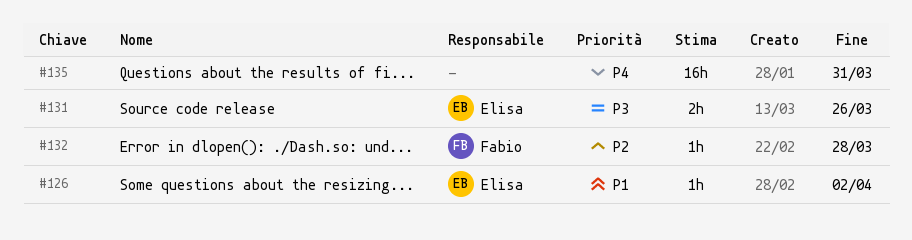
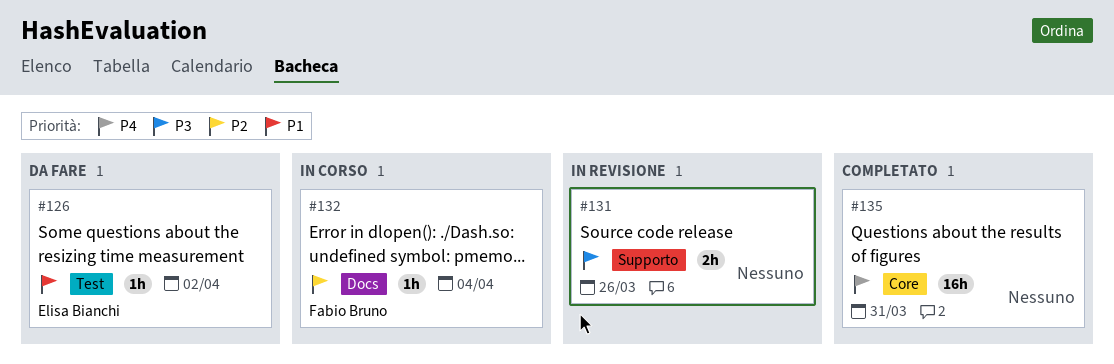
#131, owner: Elisa Bianchi -> none
#132, due: Mar 28 -> Apr 4

